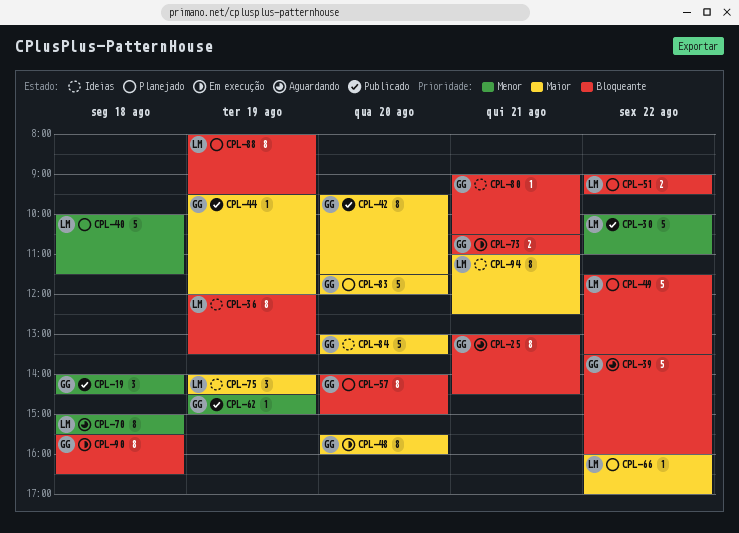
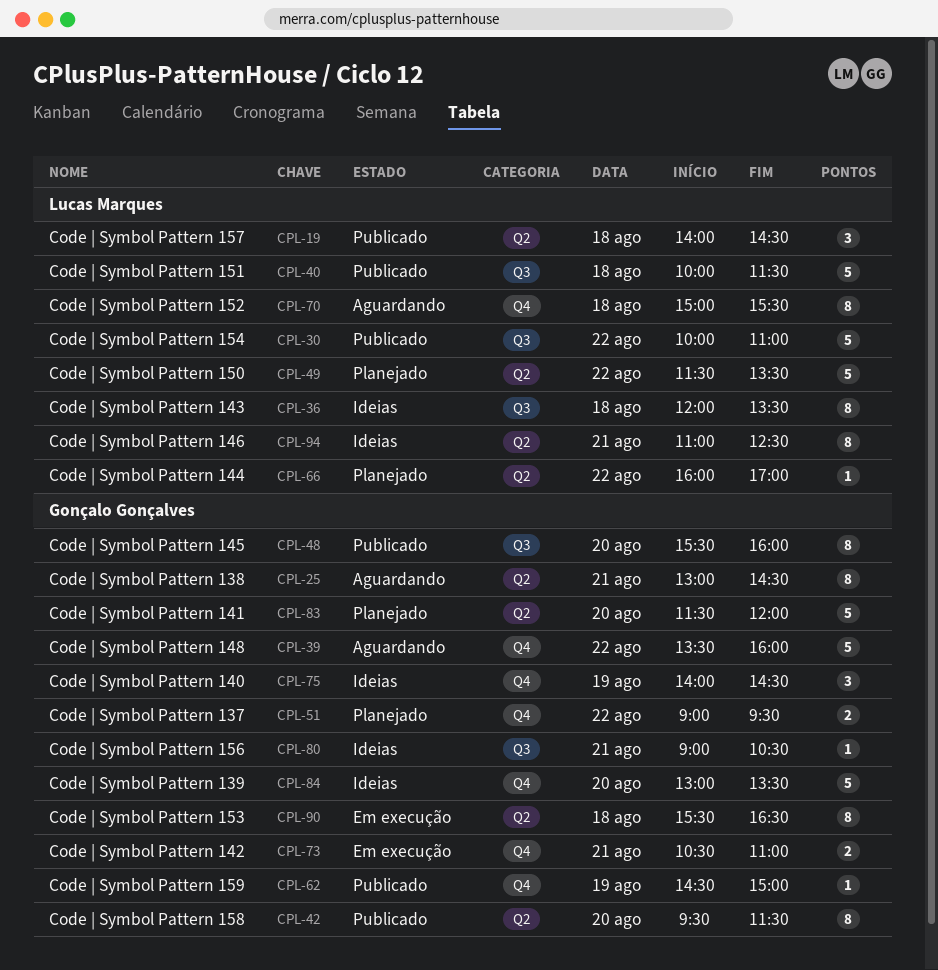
CPL-19, owner: Gonçalo Gonçalves -> Lucas Marques
CPL-36, day: Aug 19 -> Aug 18
CPL-40, status: Planejado -> Publicado
CPL-44: present -> none
CPL-48, status: Em execução -> Publicado
CPL-51, owner: Lucas Marques -> Gonçalo Gonçalves
CPL-57: present -> none
CPL-75, owner: Lucas Marques -> Gonçalo Gonçalves
CPL-88: present -> none

